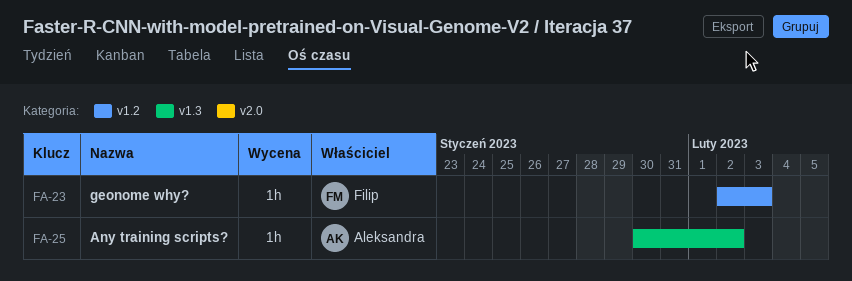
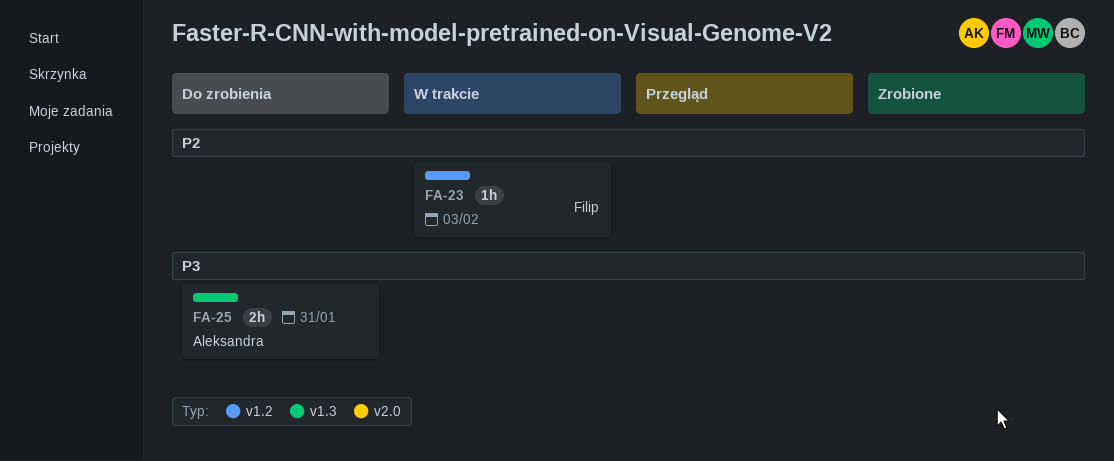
FA-25, estimate: 1h -> 2h
FA-25, due: Feb 2 -> Jan 31

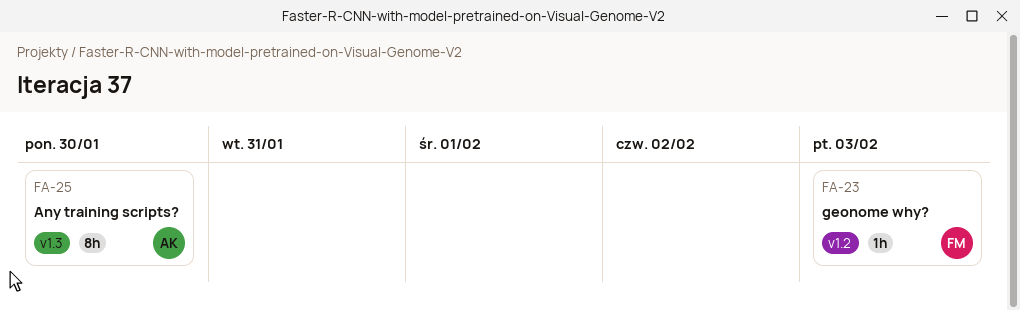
FA-25, estimate: 2h -> 8h
FA-25, due: Jan 31 -> Jan 30

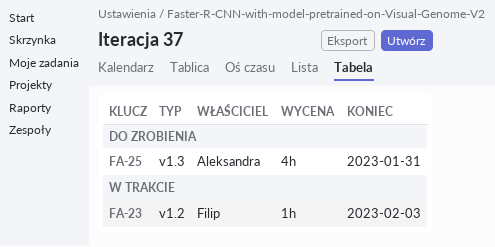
FA-25, estimate: 8h -> 4h
FA-25, due: Jan 30 -> Jan 31

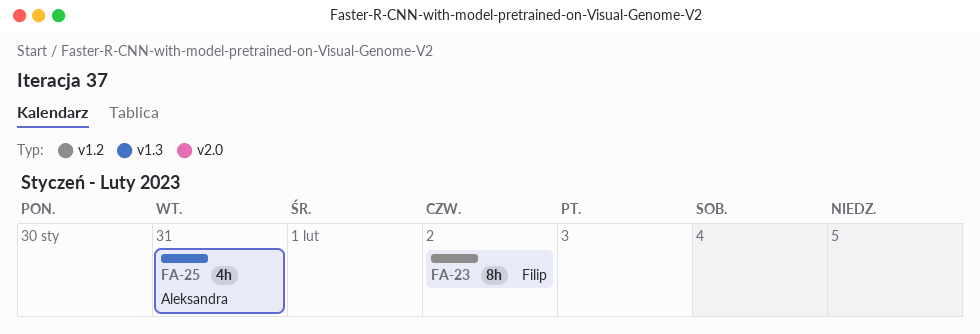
FA-23, estimate: 1h -> 8h
FA-23, due: Feb 3 -> Feb 2

